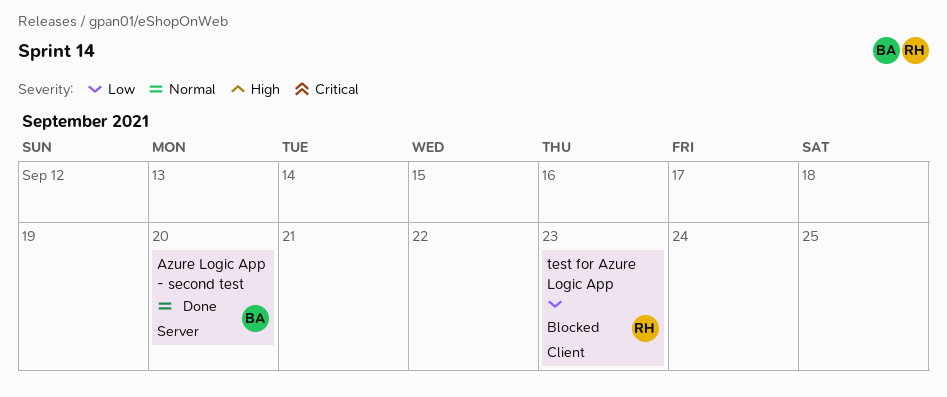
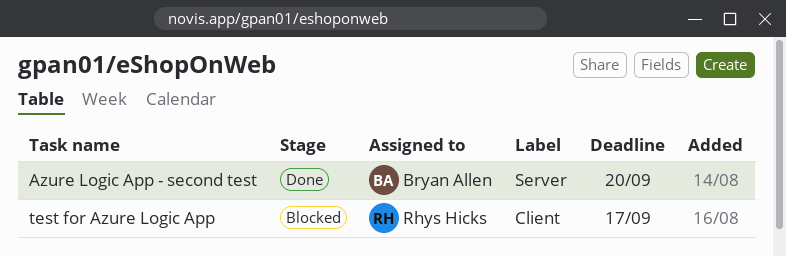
test for Azure Logic App, due: Sep 23 -> Sep 17

